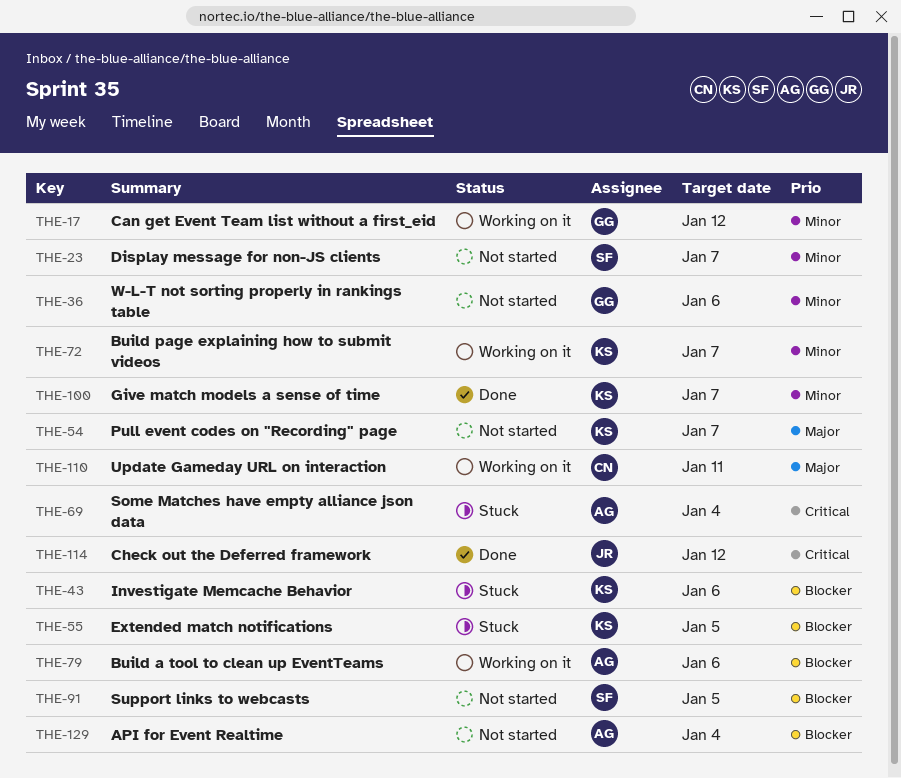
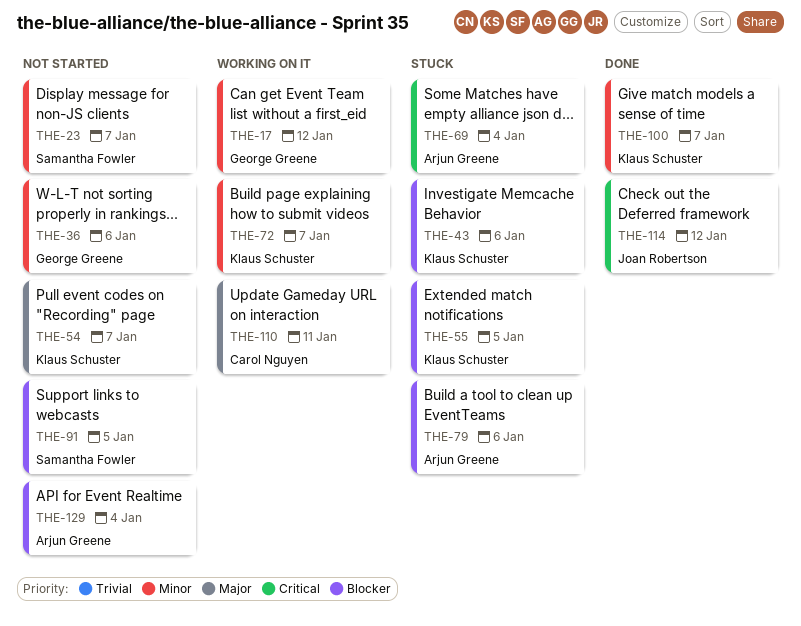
THE-79, status: Working on it -> Stuck

